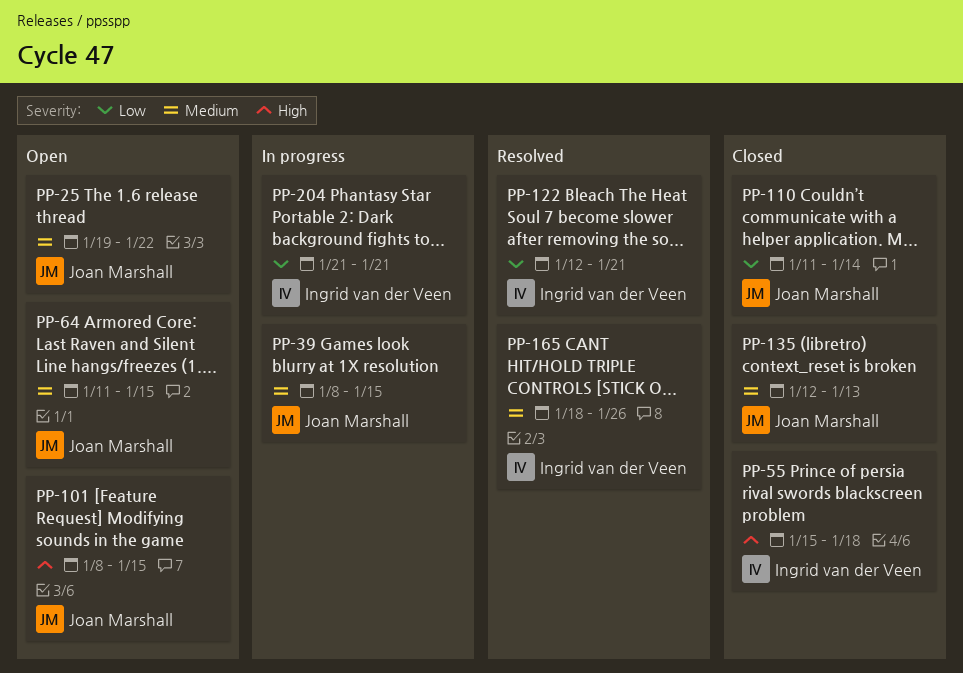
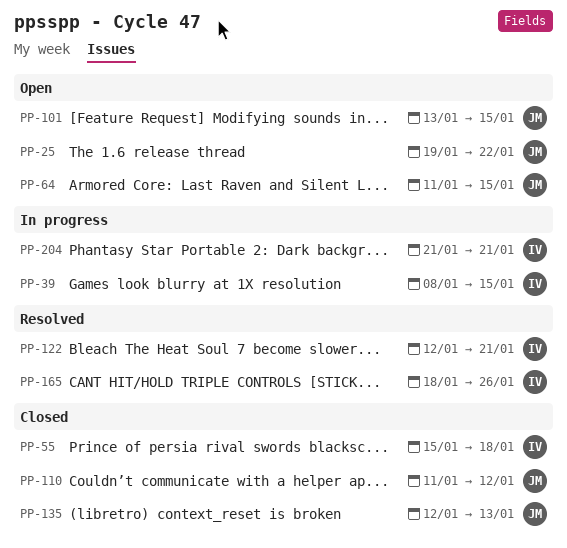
PP-39, owner: Joan Marshall -> Ingrid van der Veen
PP-101, start: Jan 8 -> Jan 13
PP-110, due: Jan 14 -> Jan 12

